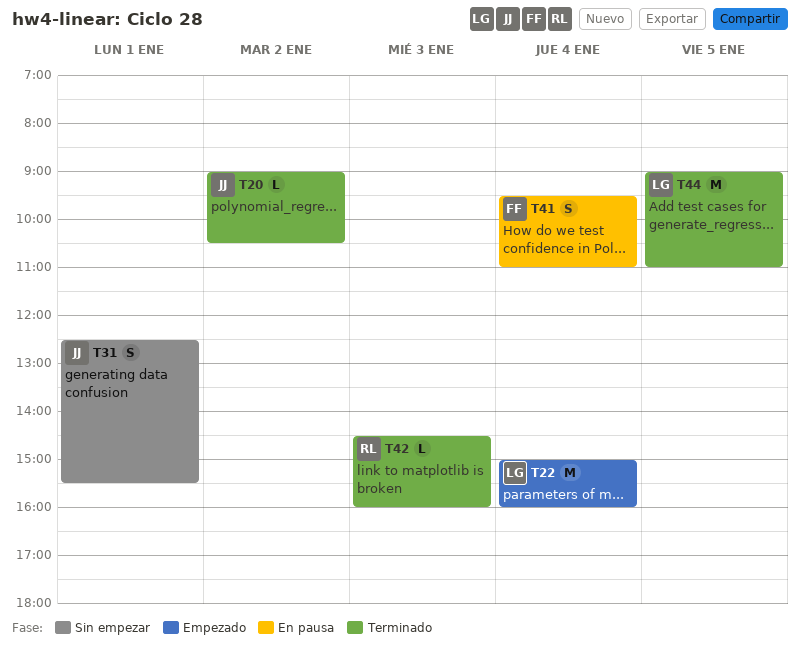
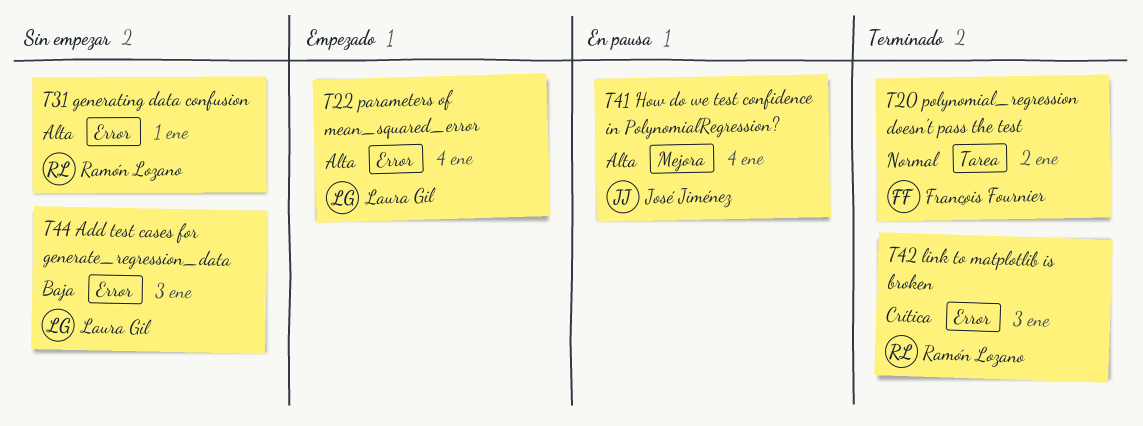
T20, owner: José Jiménez -> François Fournier
T31, owner: José Jiménez -> Ramón Lozano
T41, owner: François Fournier -> José Jiménez
T44, status: Terminado -> Sin empezar
T44, day: Jan 5 -> Jan 3

